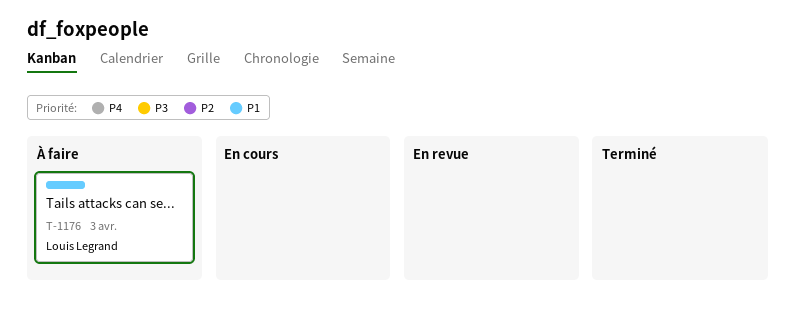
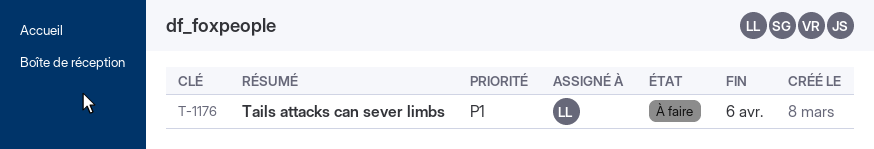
T-1176, due: Apr 3 -> Apr 6

